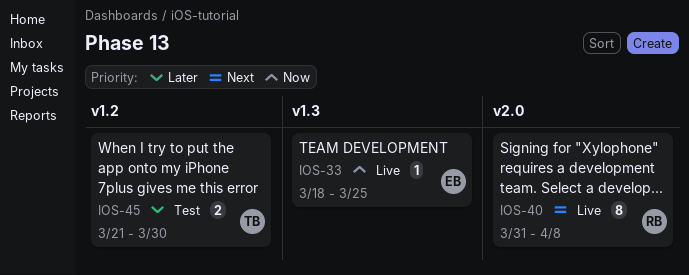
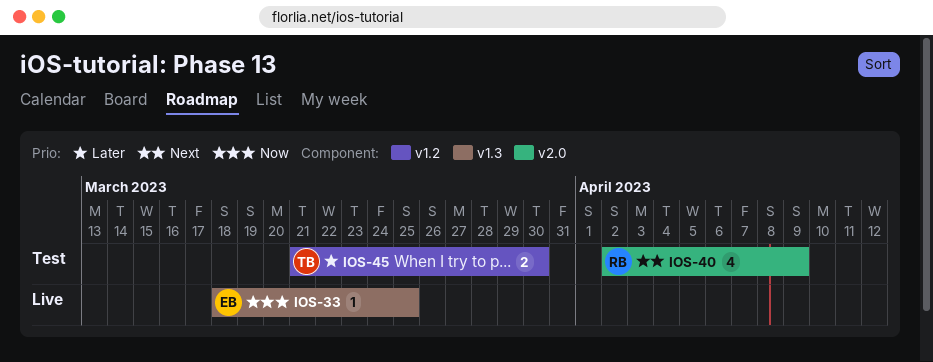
IOS-40, status: Live -> Test
IOS-40, estimate: 8 -> 4
IOS-40, start: Mar 31 -> Apr 2
IOS-40, due: Apr 8 -> Apr 9

